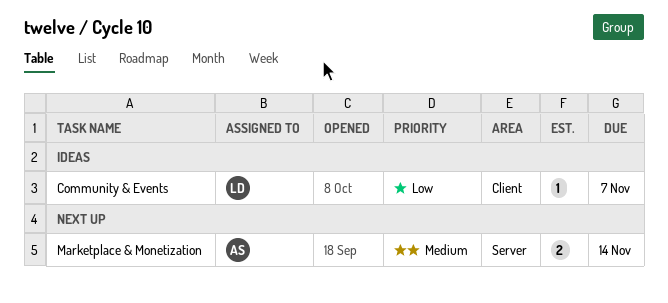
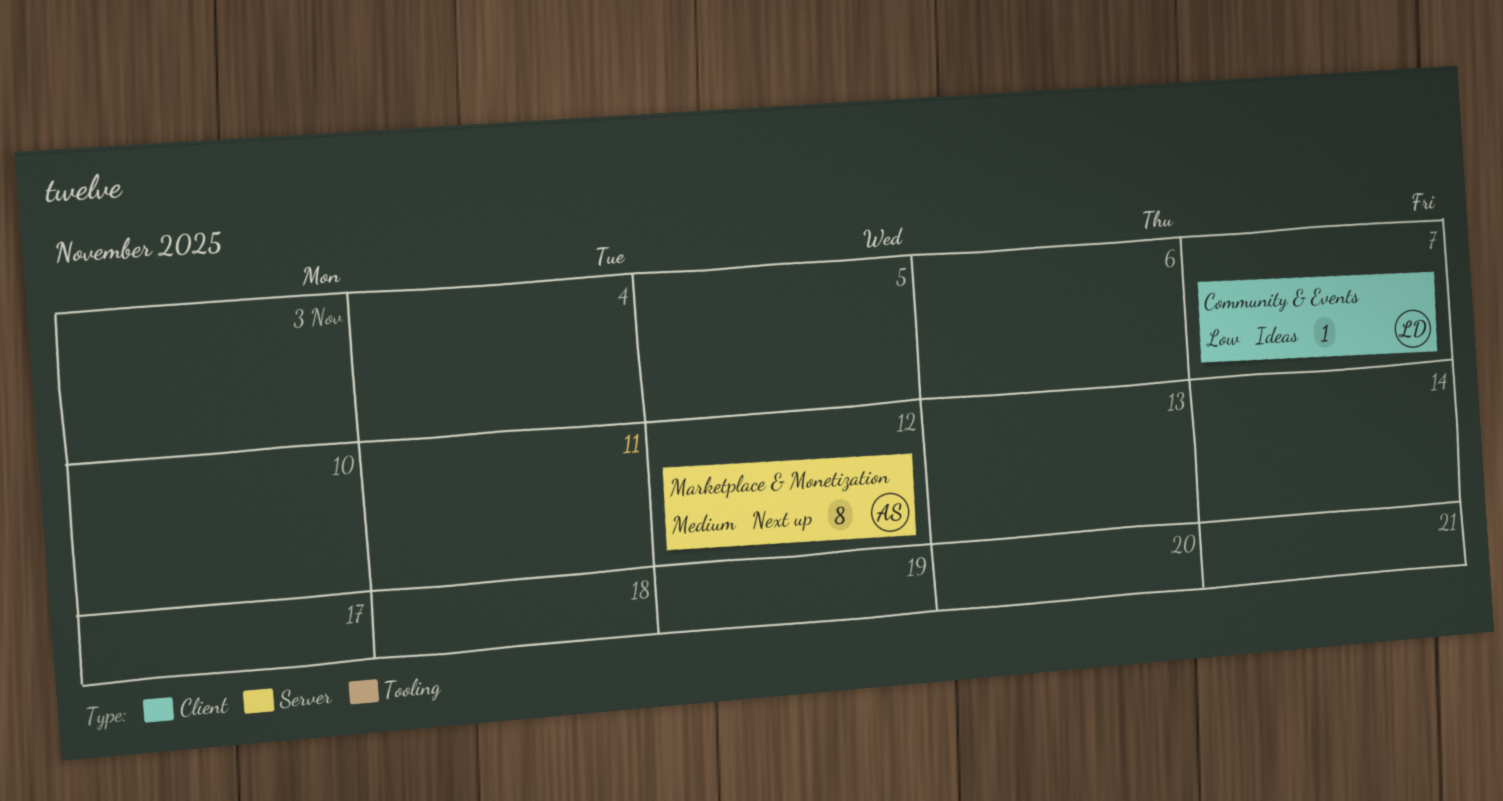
Marketplace & Monetization, estimate: 2 -> 8
Marketplace & Monetization, due: Nov 14 -> Nov 12

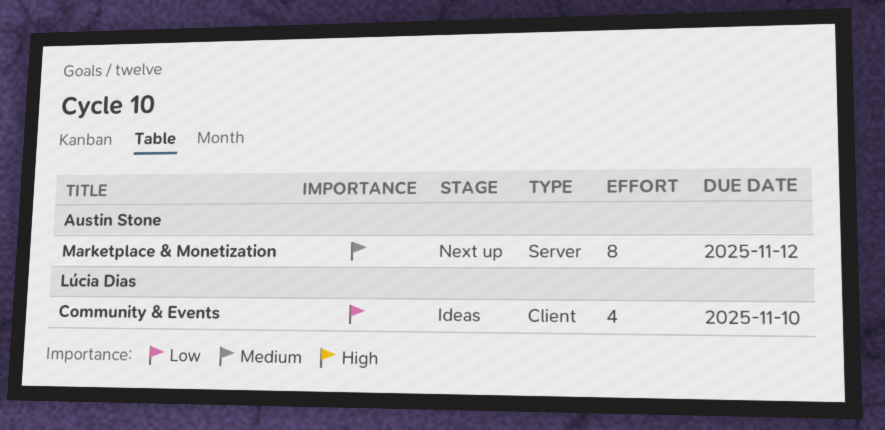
Community & Events, estimate: 1 -> 4
Community & Events, due: Nov 7 -> Nov 10

